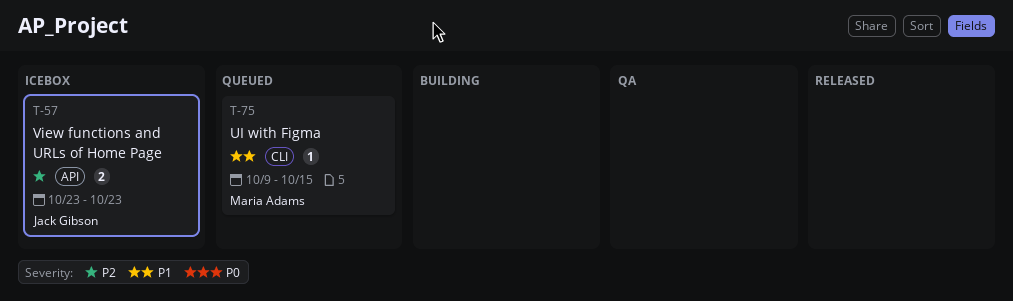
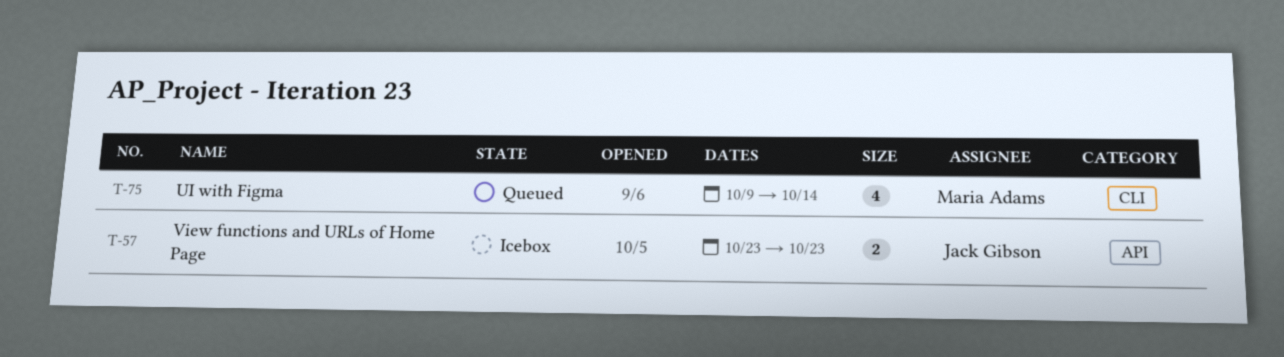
T-75, estimate: 1 -> 4
T-75, due: Oct 15 -> Oct 14

